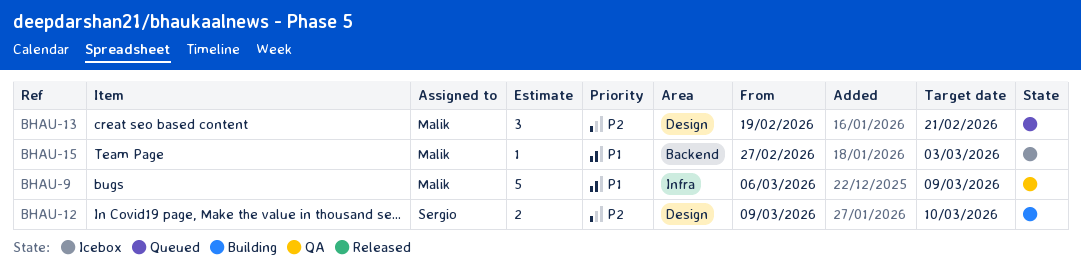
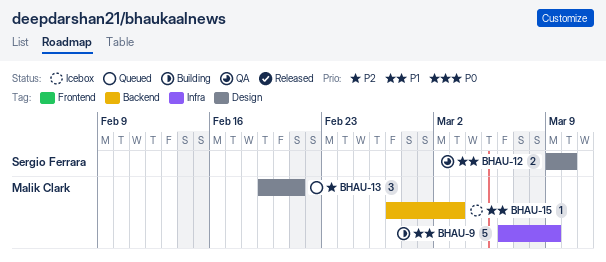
BHAU-9, status: QA -> Building
BHAU-12, status: Building -> QA
BHAU-12, priority: P2 -> P1

